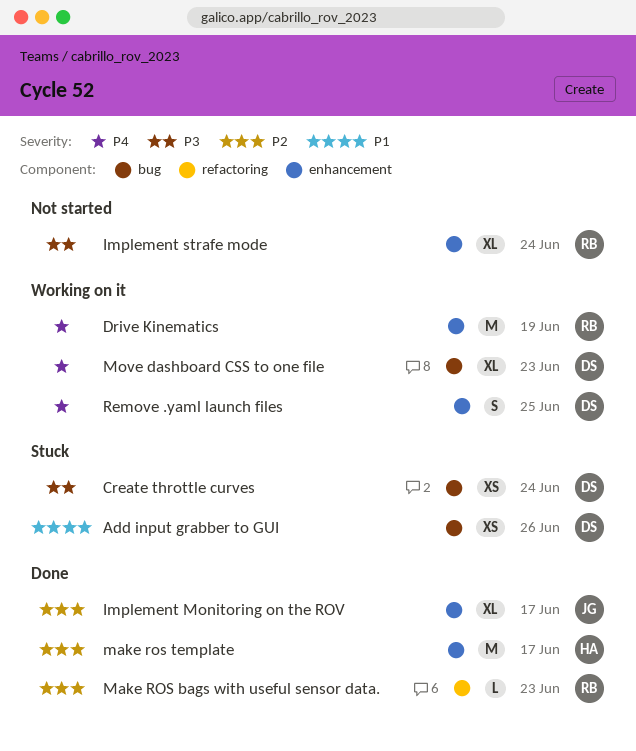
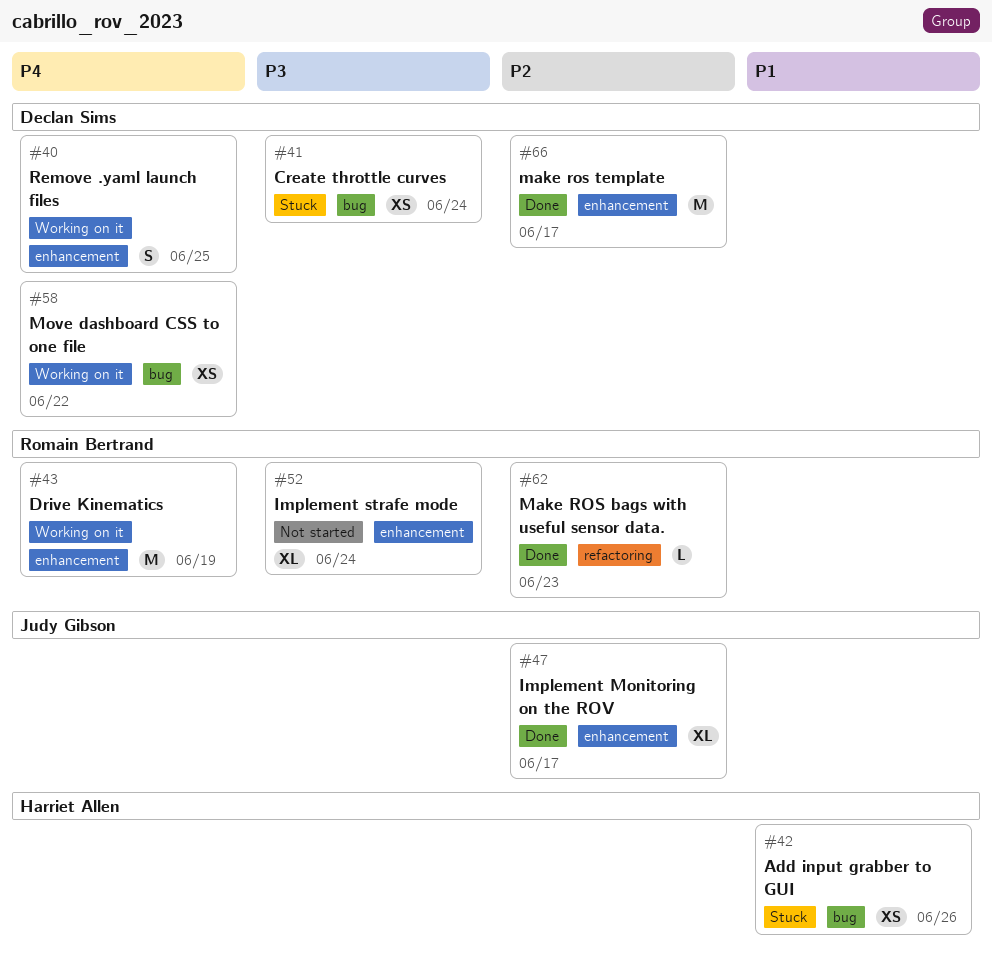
Add input grabber to GUI, owner: Declan Sims -> Harriet Allen
make ros template, owner: Harriet Allen -> Declan Sims
Move dashboard CSS to one file, estimate: XL -> XS
Move dashboard CSS to one file, due: Jun 23 -> Jun 22

